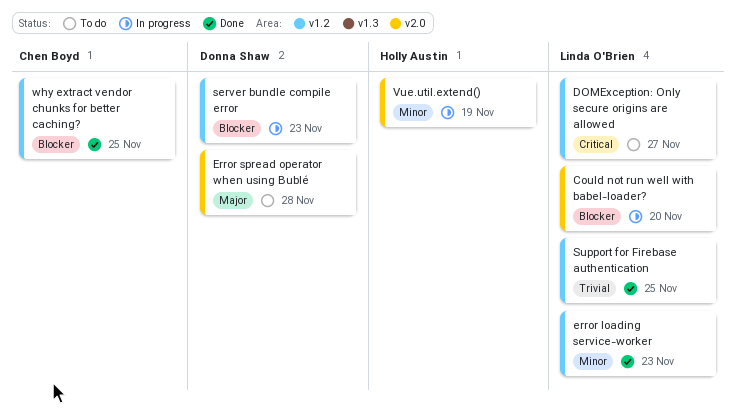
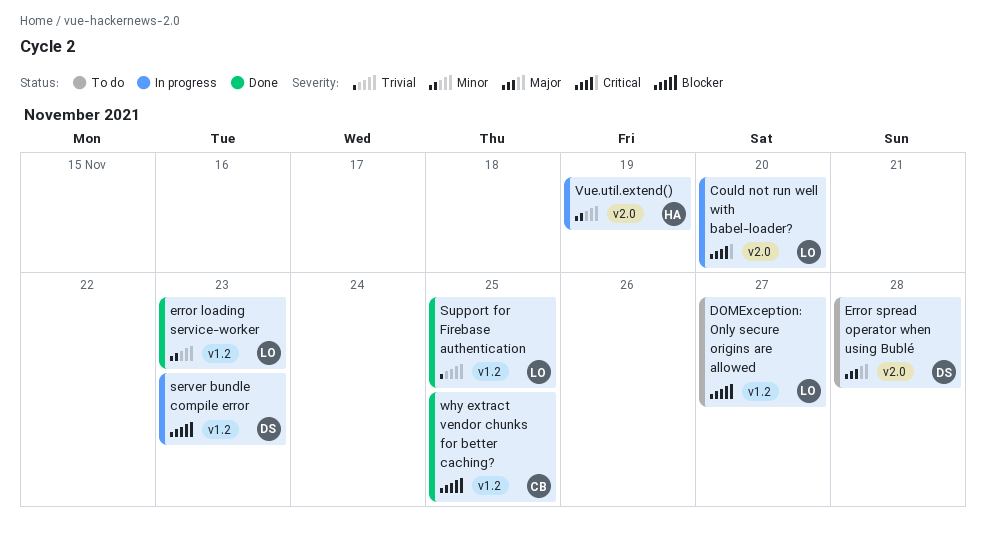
Could not run well with babel-loader?, priority: Blocker -> Critical
DOMException: Only secure origins are allowed, priority: Critical -> Blocker

